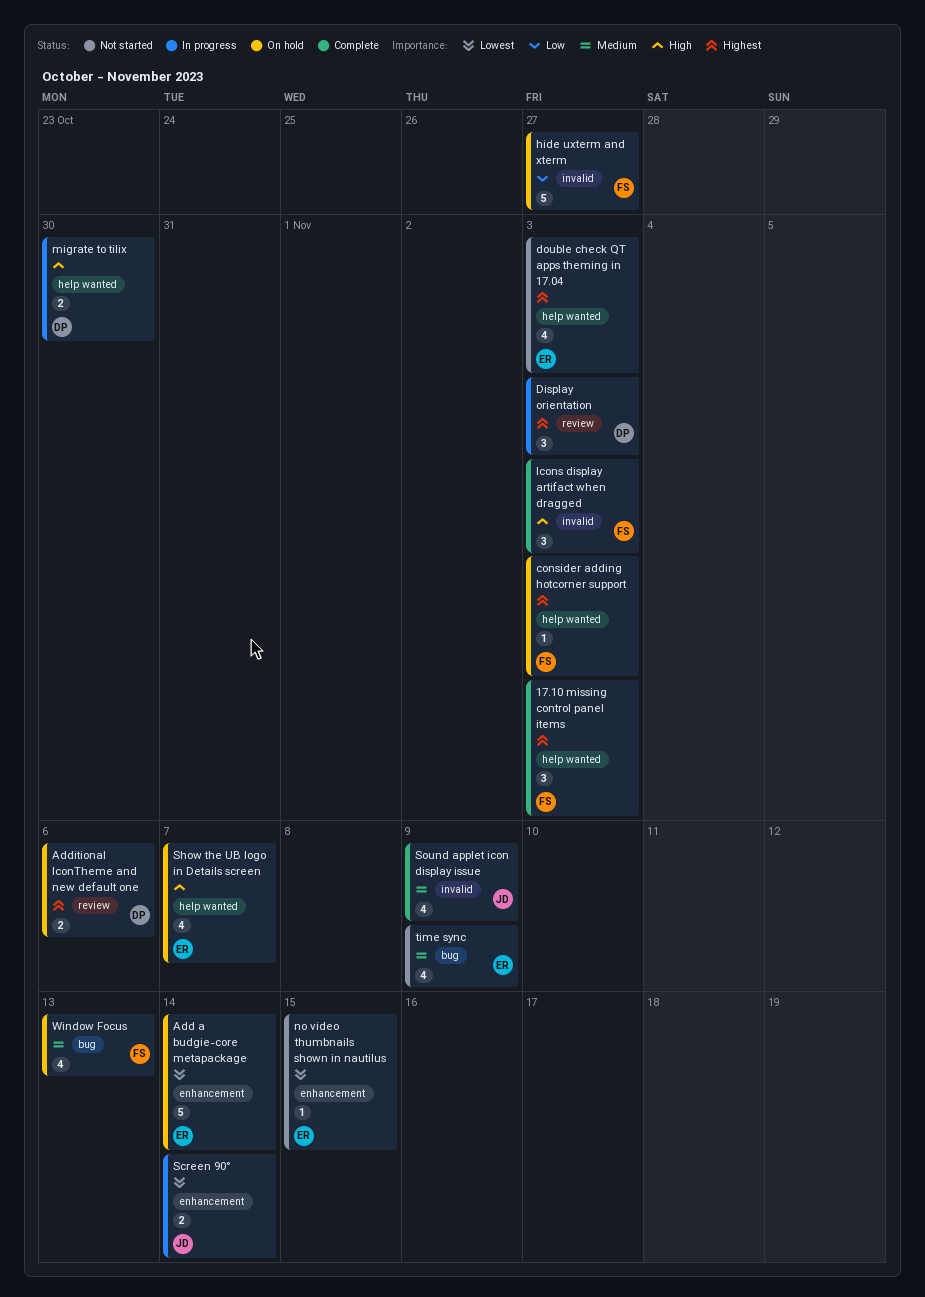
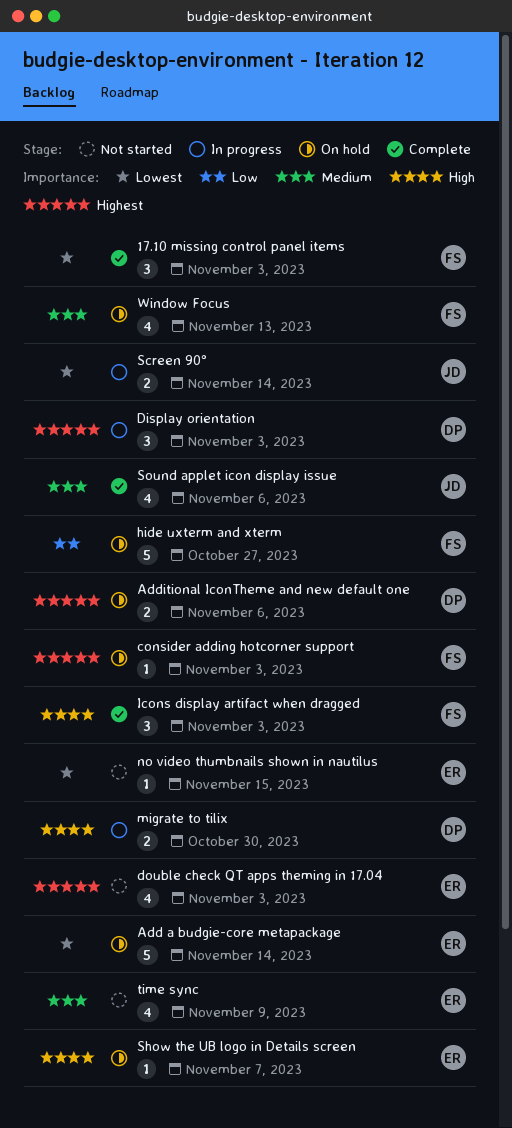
17.10 missing control panel items, priority: Highest -> Lowest
Show the UB logo in Details screen, estimate: 4 -> 1
Sound applet icon display issue, due: Nov 9 -> Nov 6

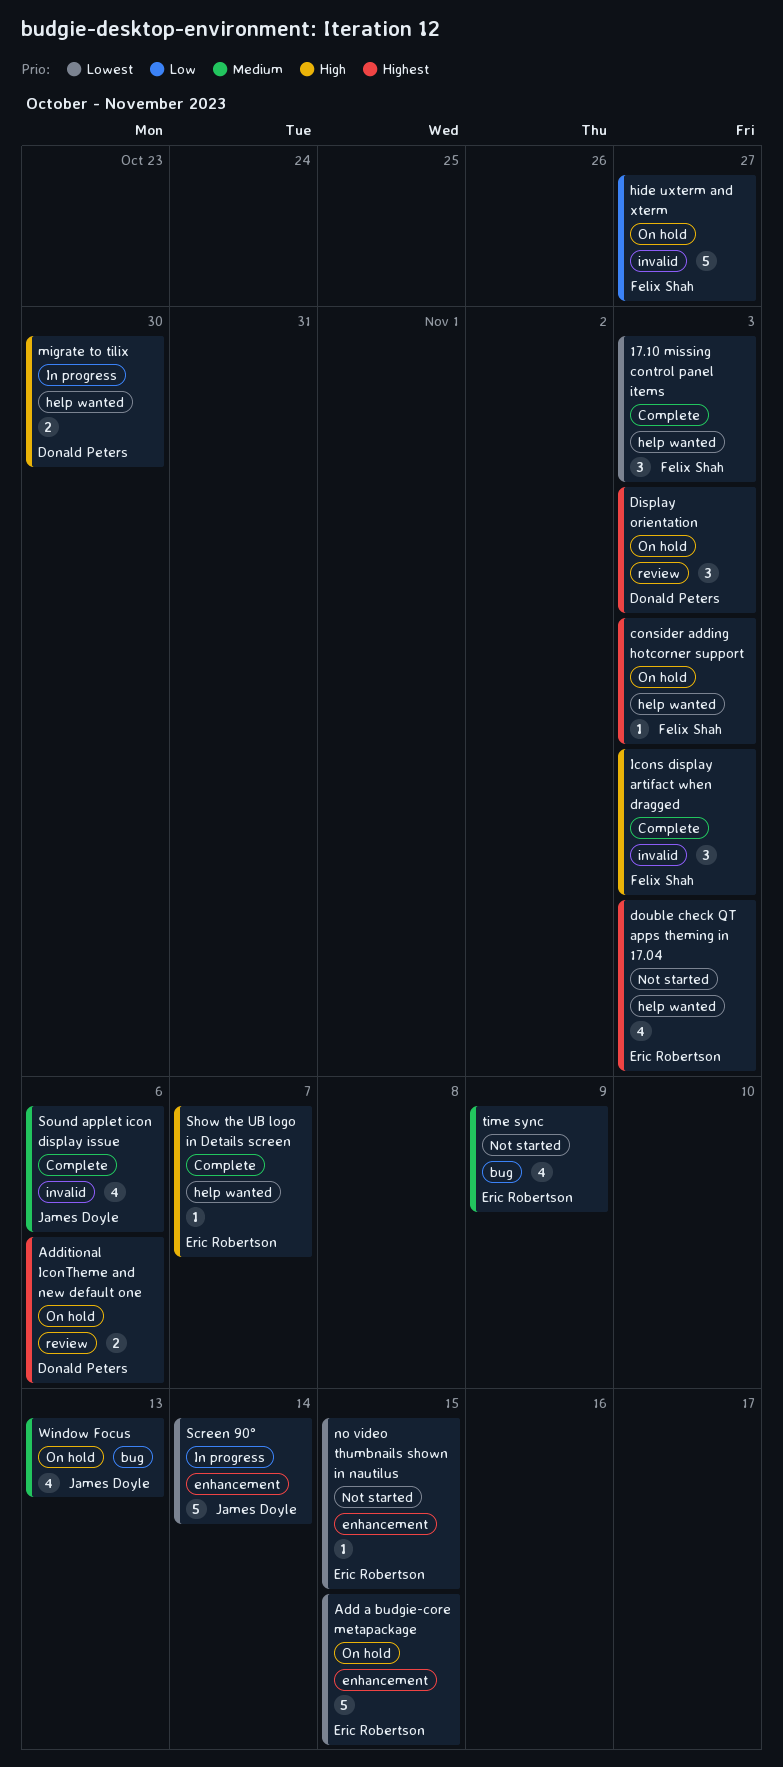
Add a budgie-core metapackage, due: Nov 14 -> Nov 15
Display orientation, status: In progress -> On hold
Screen 90°, estimate: 2 -> 5
Show the UB logo in Details screen, status: On hold -> Complete
Window Focus, owner: Felix Shah -> James Doyle

